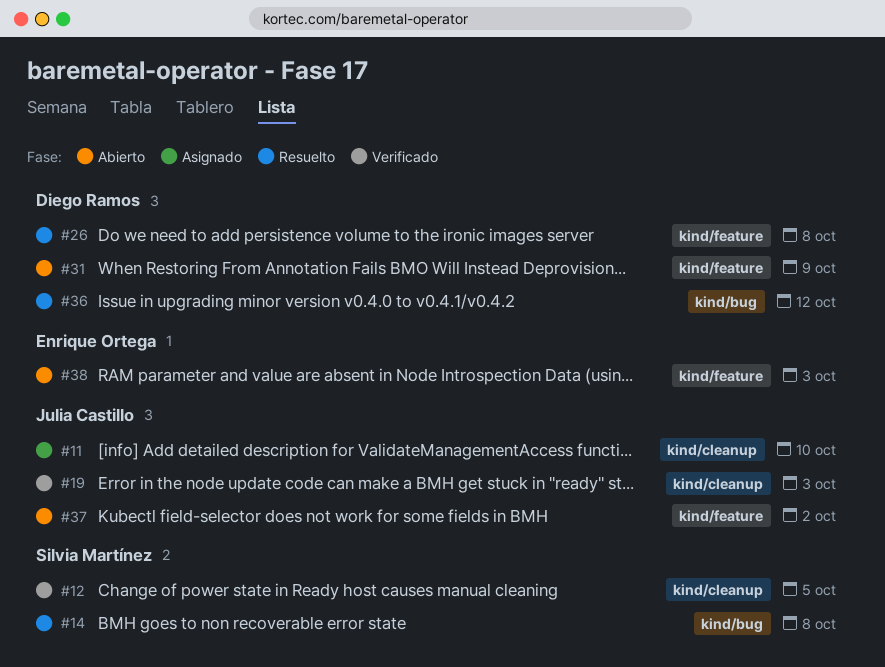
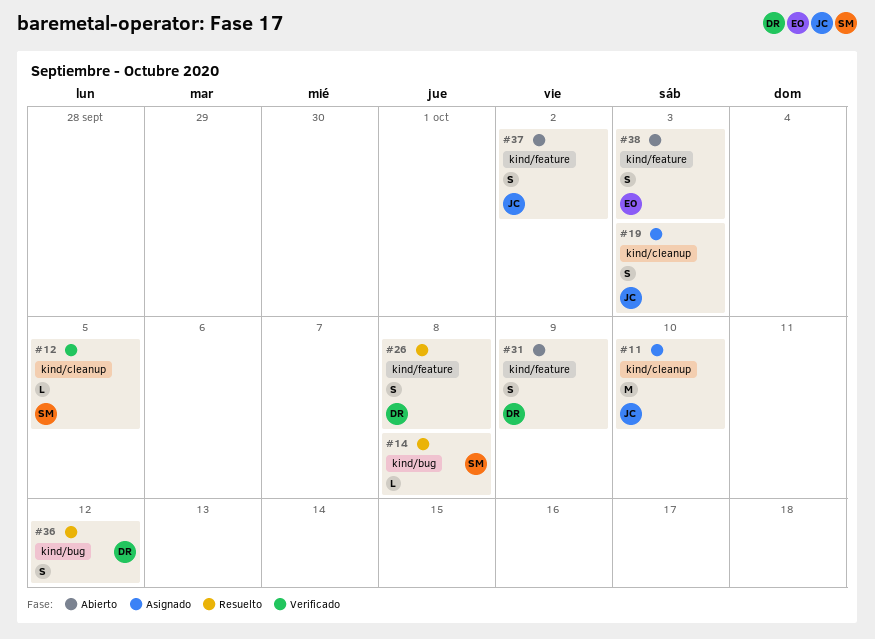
#19, status: Verificado -> Asignado

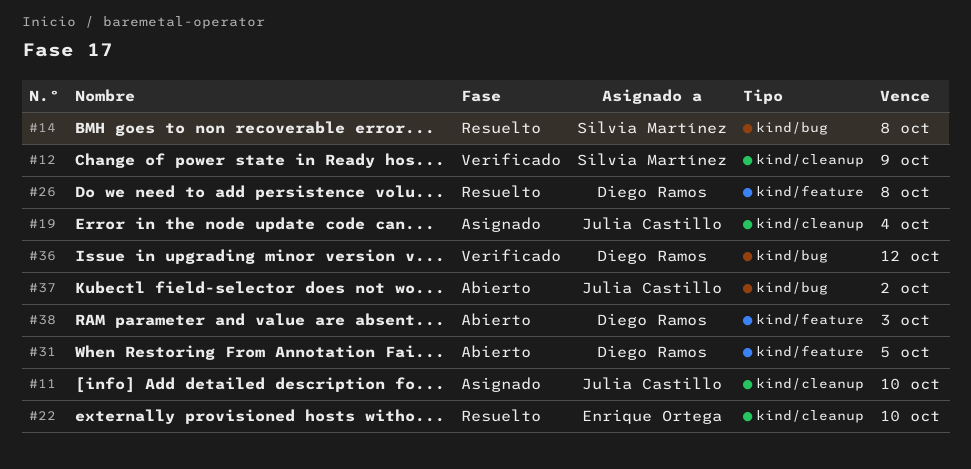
#12, due: Oct 5 -> Oct 9
#19, due: Oct 3 -> Oct 4
#22: none -> present
#31, due: Oct 9 -> Oct 5
#36, status: Resuelto -> Verificado
#37, label: kind/feature -> kind/bug
#38, owner: Enrique Ortega -> Diego Ramos

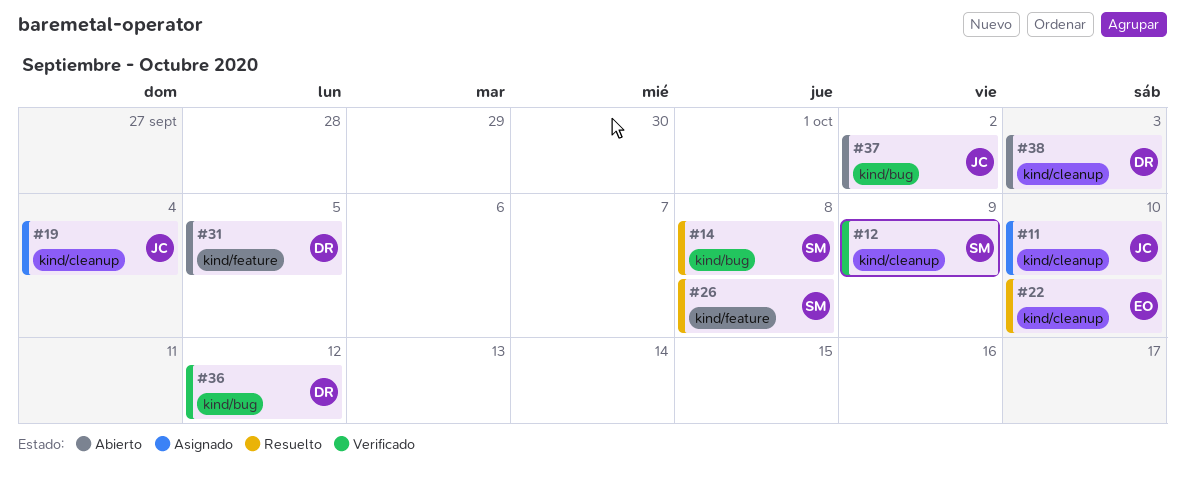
#26, owner: Diego Ramos -> Silvia Martínez
#38, label: kind/feature -> kind/cleanup

